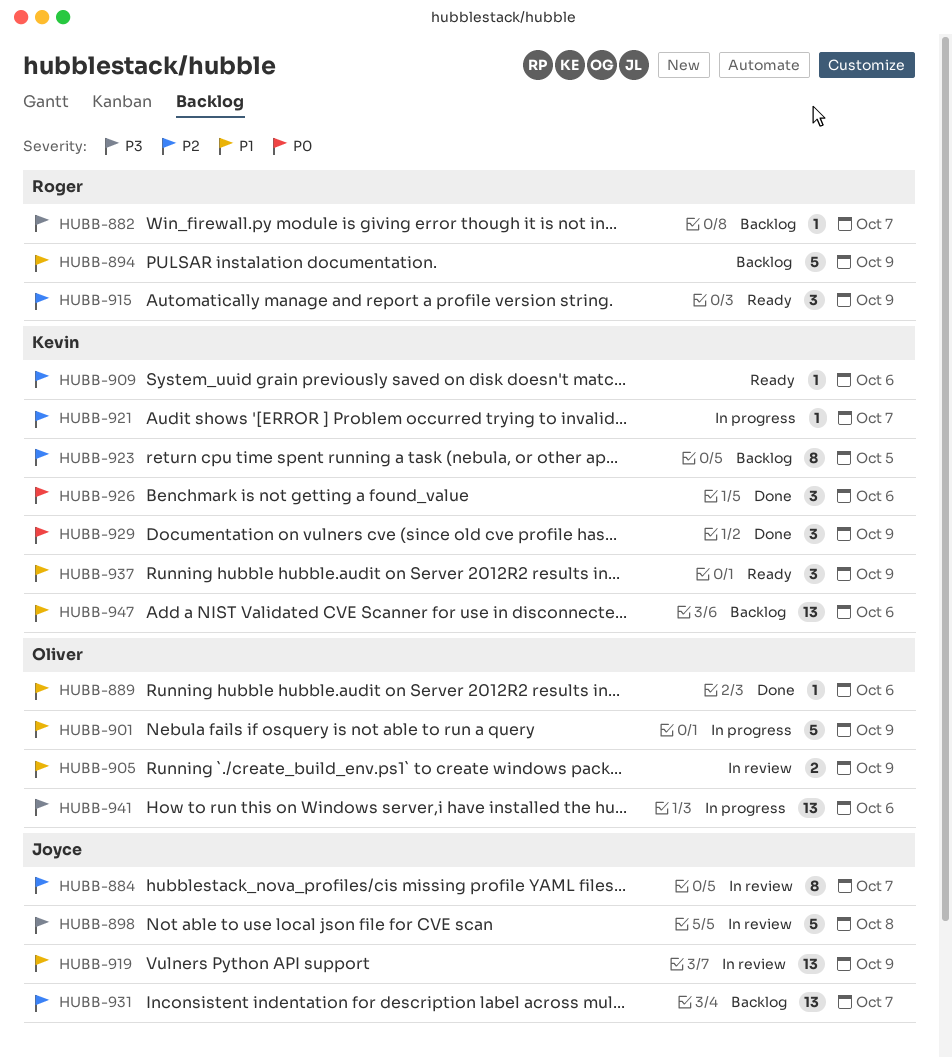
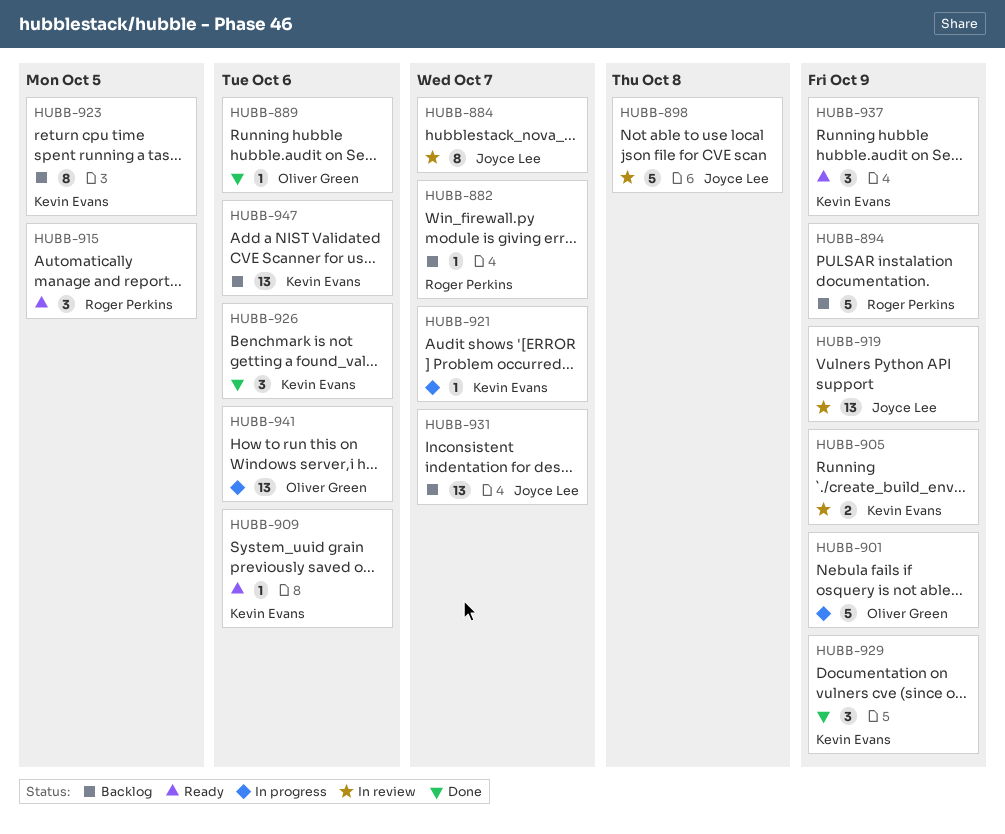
HUBB-905, owner: Oliver Green -> Kevin Evans
HUBB-915, due: Oct 9 -> Oct 5

